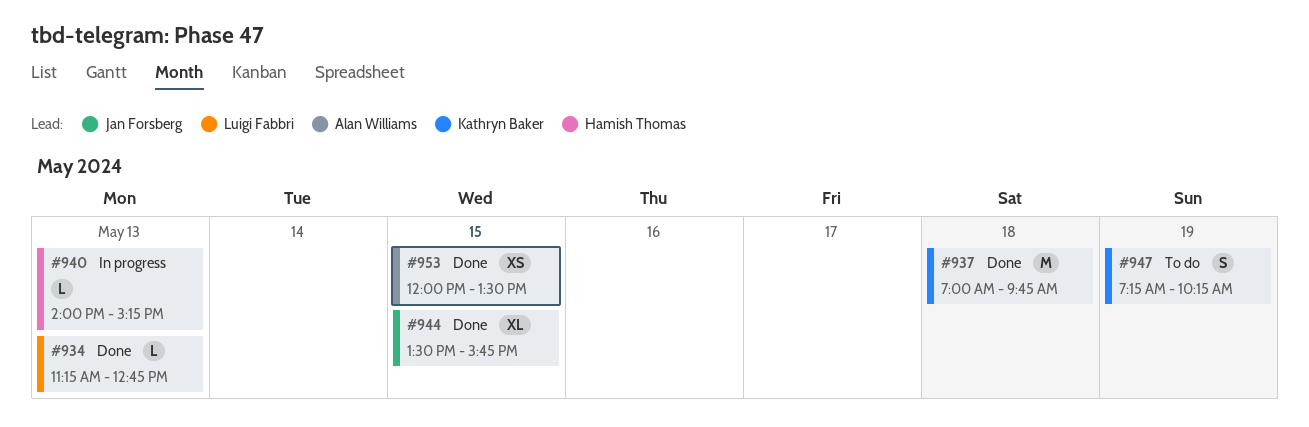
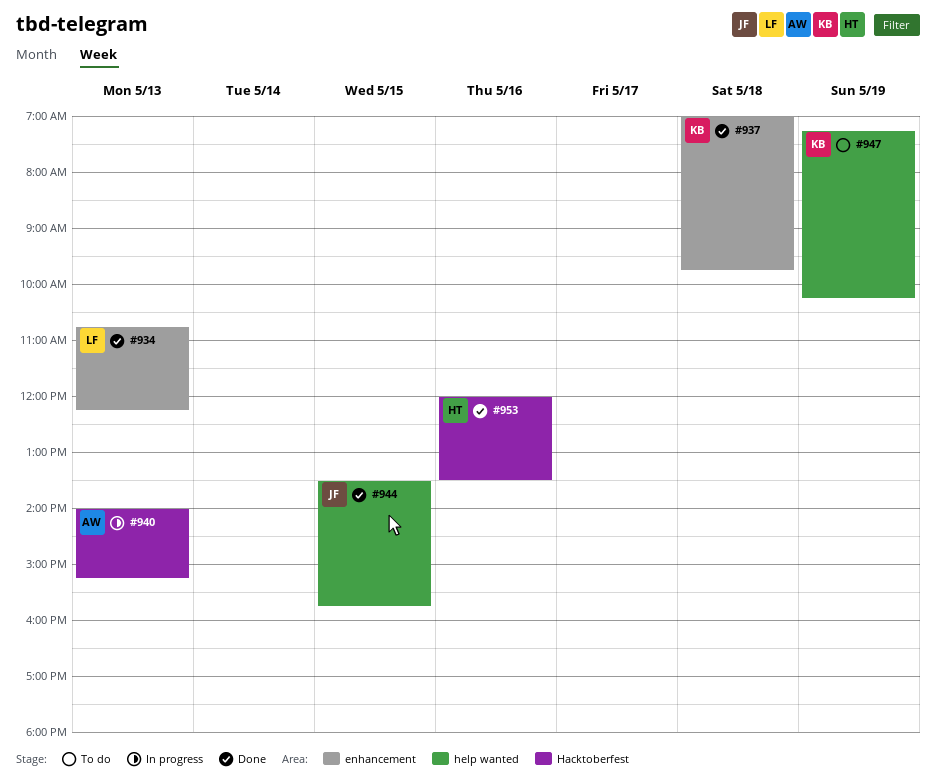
#934, begins: 11:15 -> 10:45
#934, ends: 12:45 -> 12:15
#940, owner: Hamish Thomas -> Alan Williams
#953, owner: Alan Williams -> Hamish Thomas
#953, day: May 15 -> May 16

